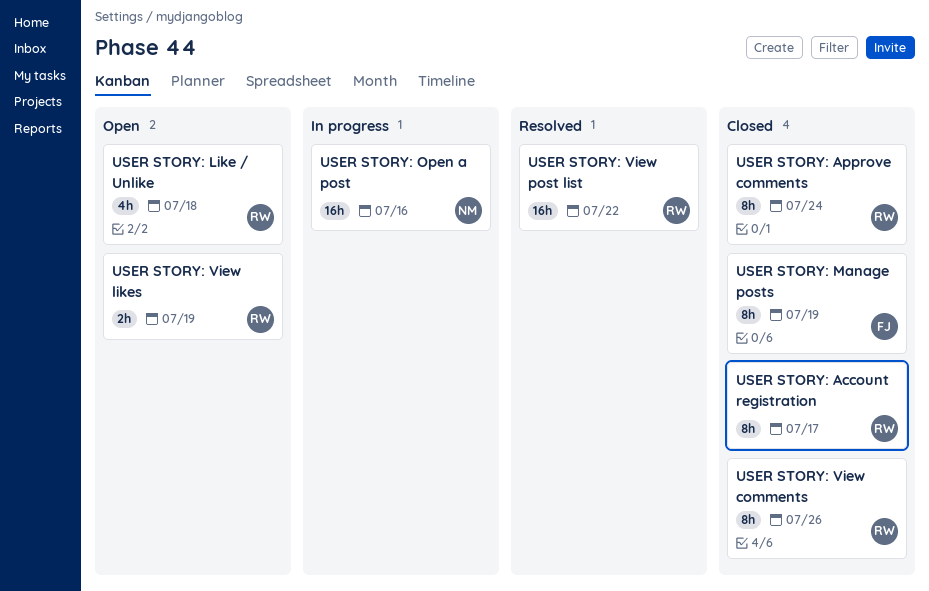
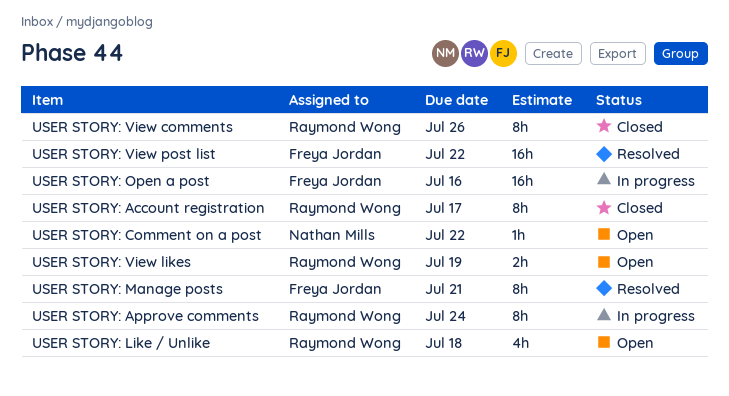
USER STORY: Approve comments, status: Closed -> In progress
USER STORY: Comment on a post: none -> present
USER STORY: Manage posts, status: Closed -> Resolved
USER STORY: Manage posts, due: Jul 19 -> Jul 21
USER STORY: Open a post, owner: Nathan Mills -> Freya Jordan
USER STORY: View post list, owner: Raymond Wong -> Freya Jordan

